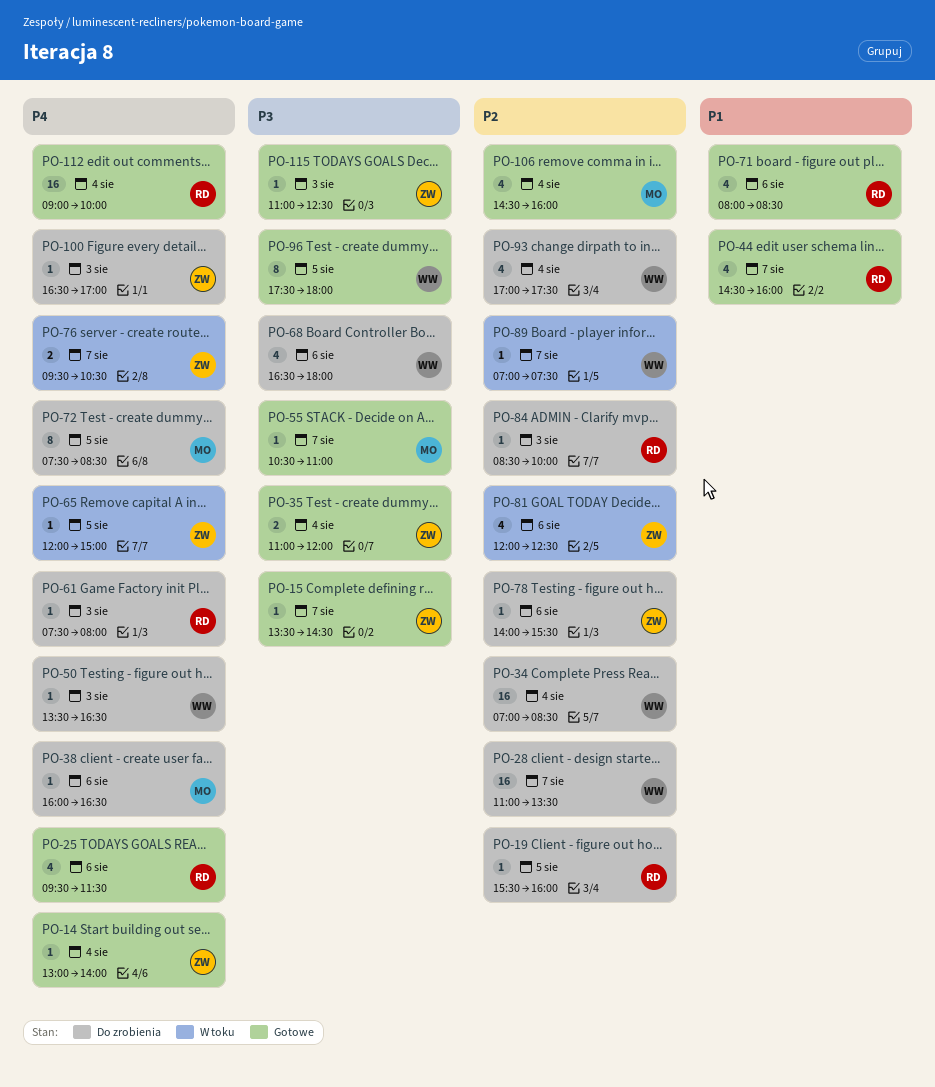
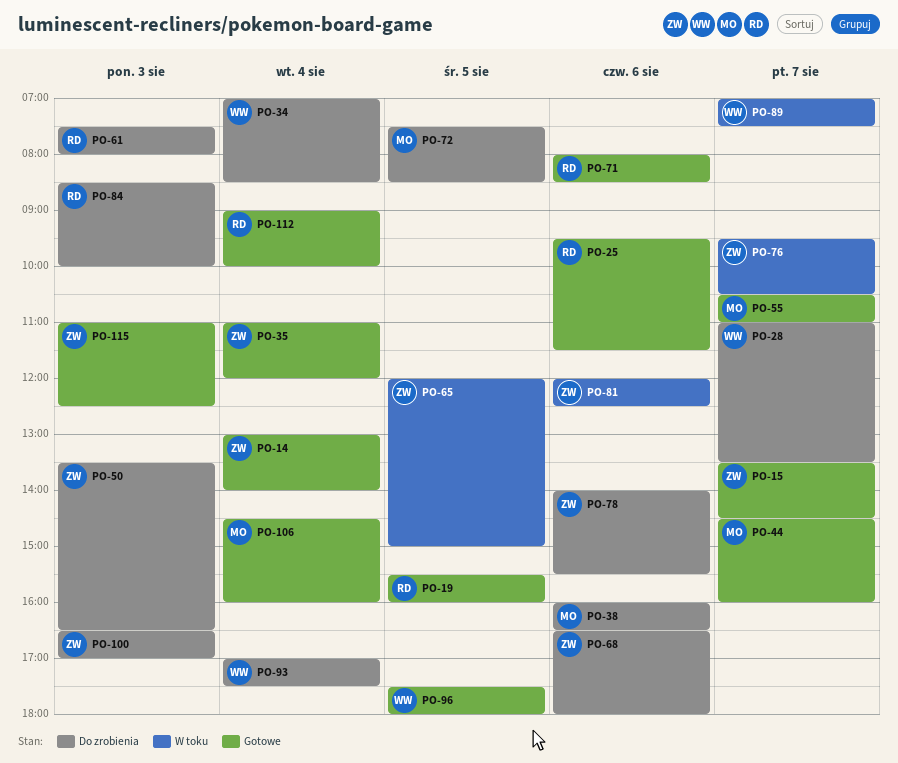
PO-19, status: Do zrobienia -> Gotowe
PO-44, owner: RD -> MO
PO-50, owner: WW -> ZW
PO-68, owner: WW -> ZW

